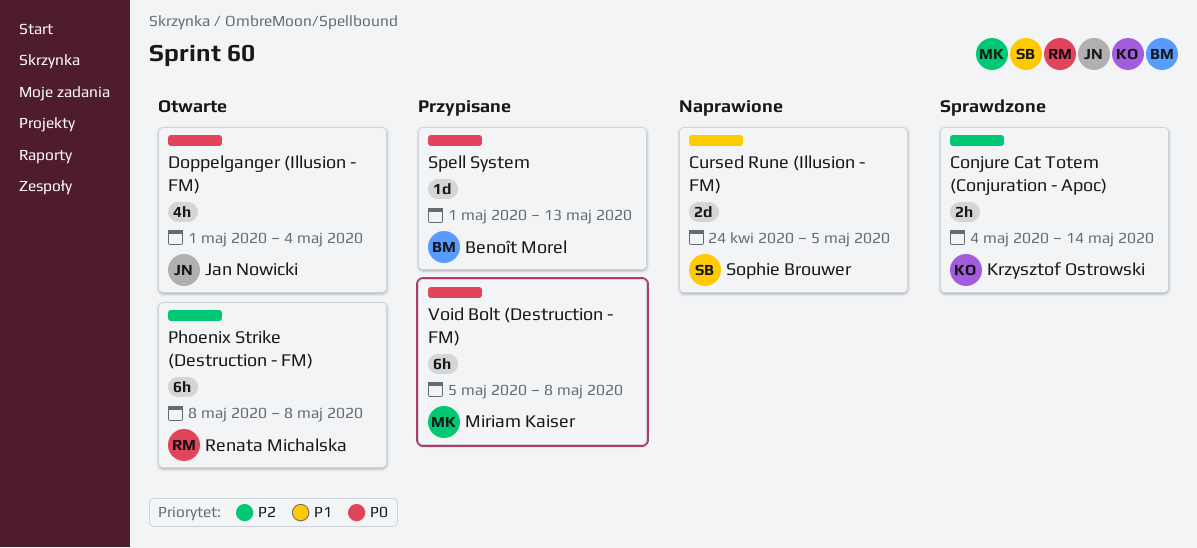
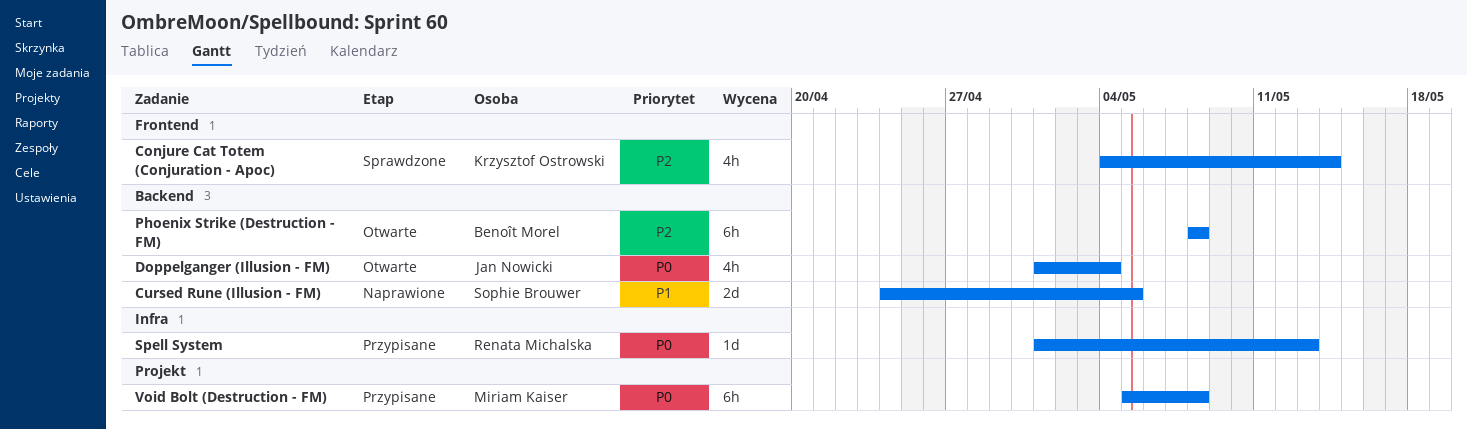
Conjure Cat Totem (Conjuration - Apoc), estimate: 2h -> 4h
Phoenix Strike (Destruction - FM), owner: Renata Michalska -> Benoît Morel
Spell System, owner: Benoît Morel -> Renata Michalska

